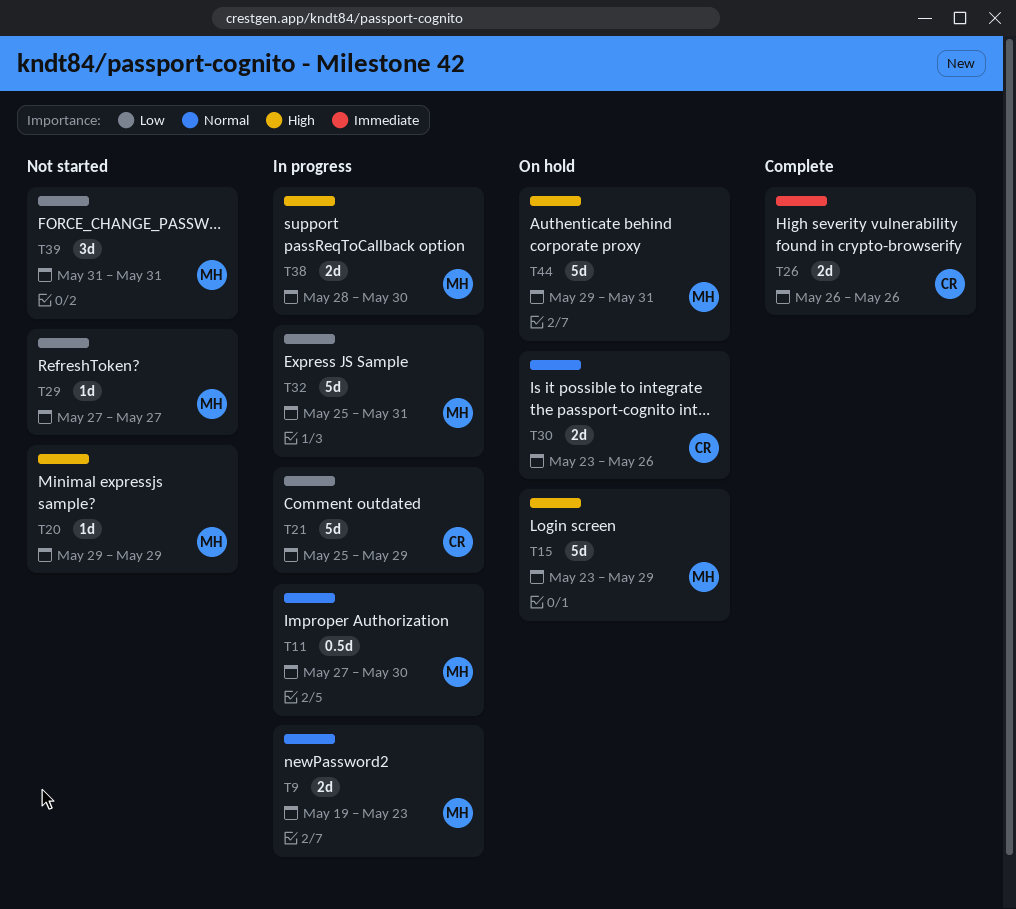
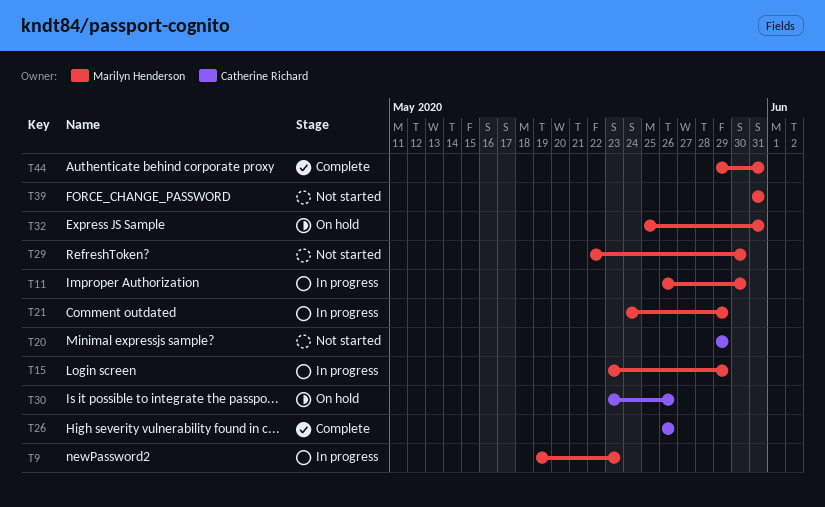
T11, start: May 27 -> May 26
T15, status: On hold -> In progress
T20, owner: Marilyn Henderson -> Catherine Richard
T21, owner: Catherine Richard -> Marilyn Henderson
T21, start: May 25 -> May 24
T29, start: May 27 -> May 22
T29, due: May 27 -> May 30
T32, status: In progress -> On hold
T38: present -> none
T44, status: On hold -> Complete

